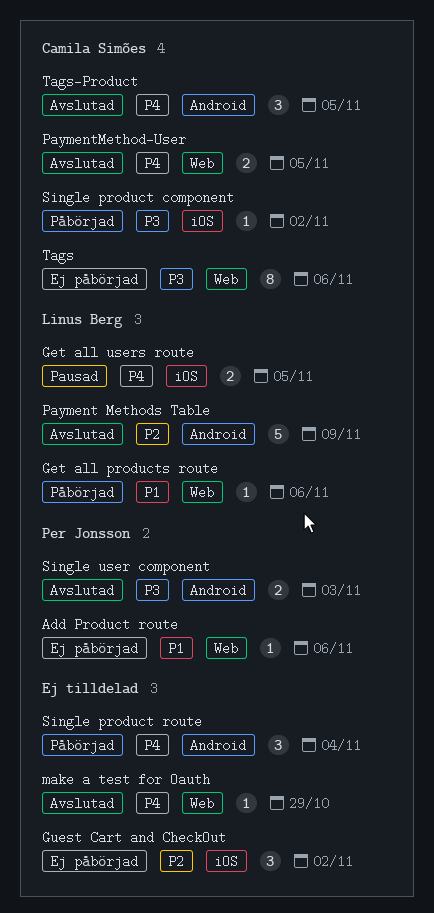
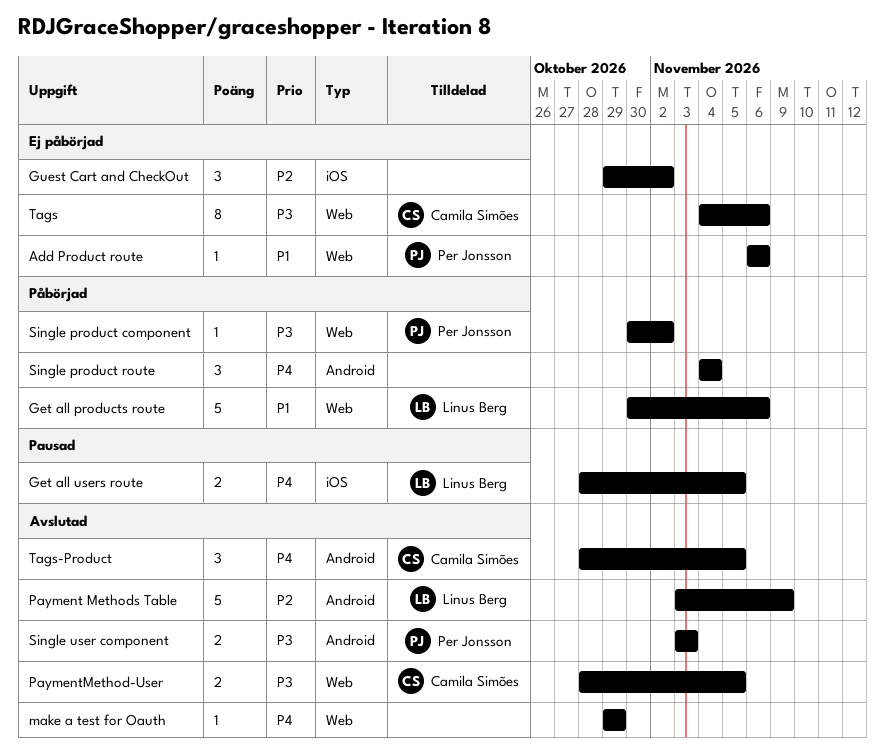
Get all products route, estimate: 1 -> 5
PaymentMethod-User, priority: P4 -> P3
Single product component, owner: Camila Simões -> Per Jonsson
Single product component, label: iOS -> Web

